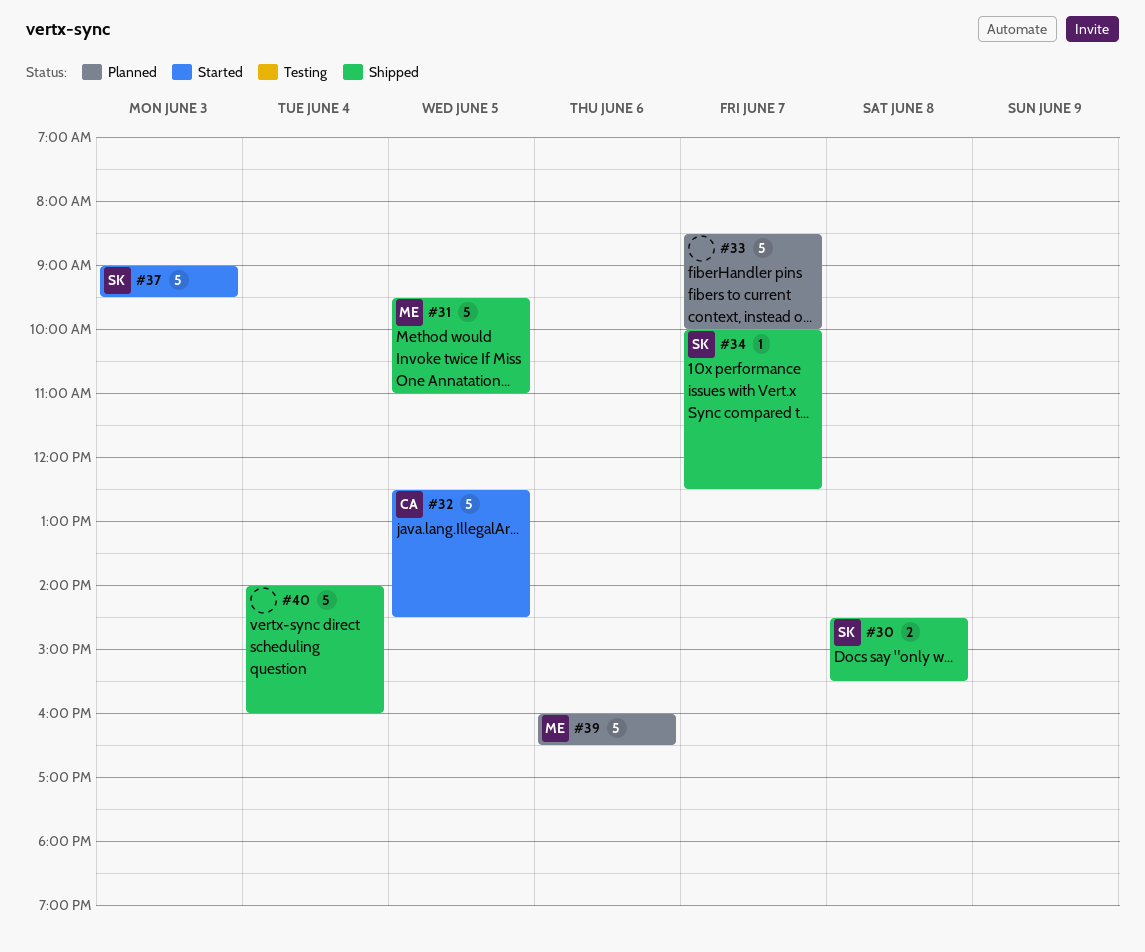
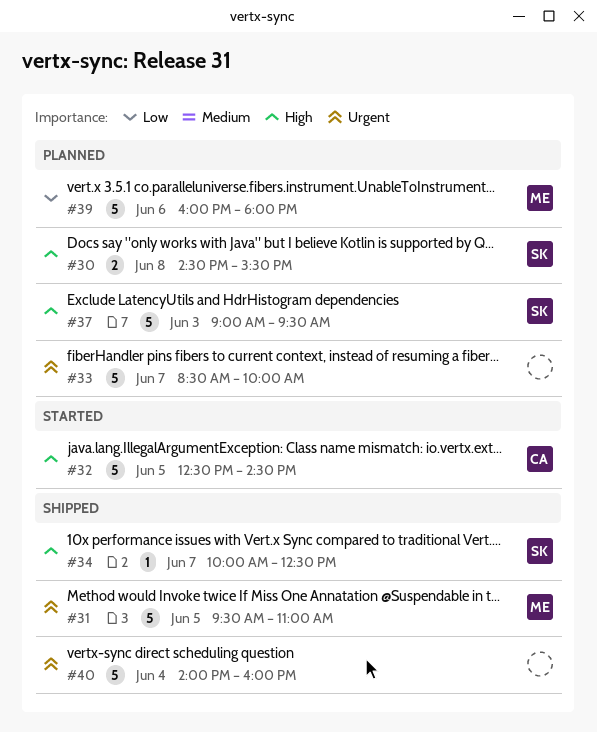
#30, status: Shipped -> Planned
#37, status: Started -> Planned
#39, ends: 16:30 -> 18:00

